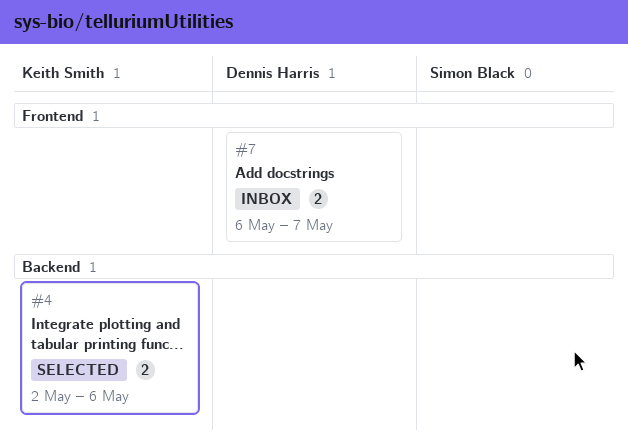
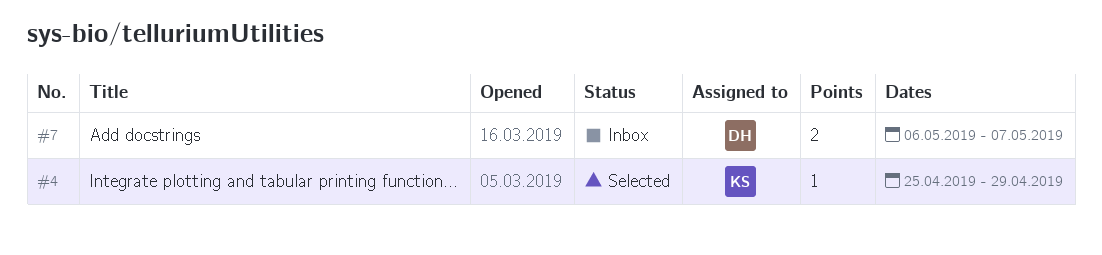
#4, estimate: 2 -> 1
#4, start: May 2 -> Apr 25
#4, due: May 6 -> Apr 29

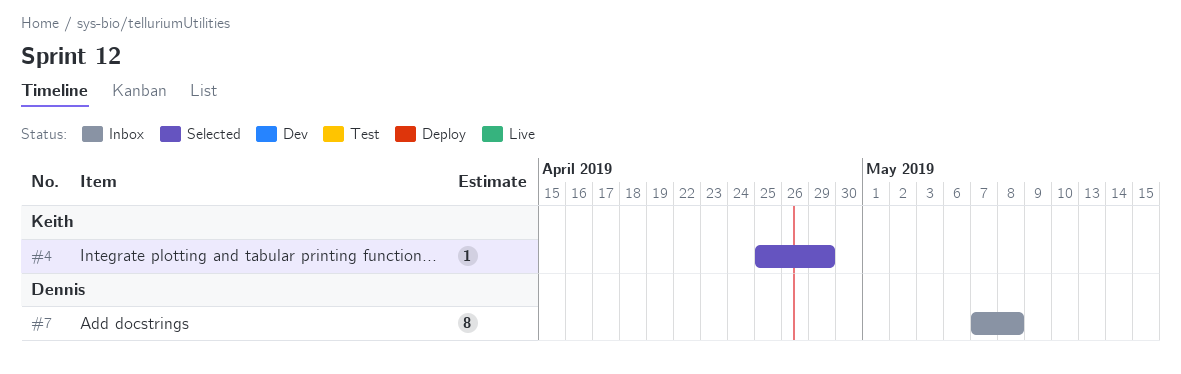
#7, estimate: 2 -> 8
#7, start: May 6 -> May 7
#7, due: May 7 -> May 8

